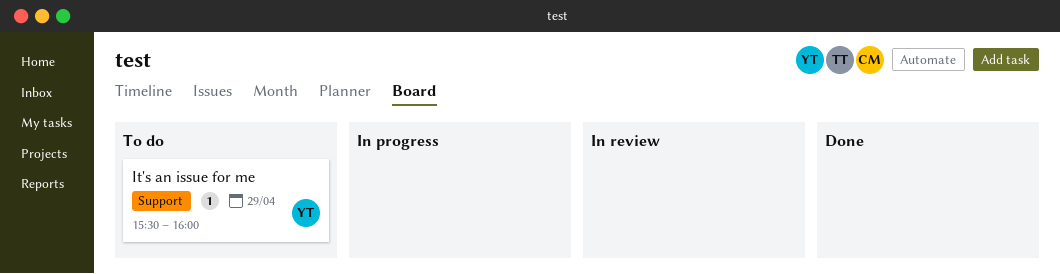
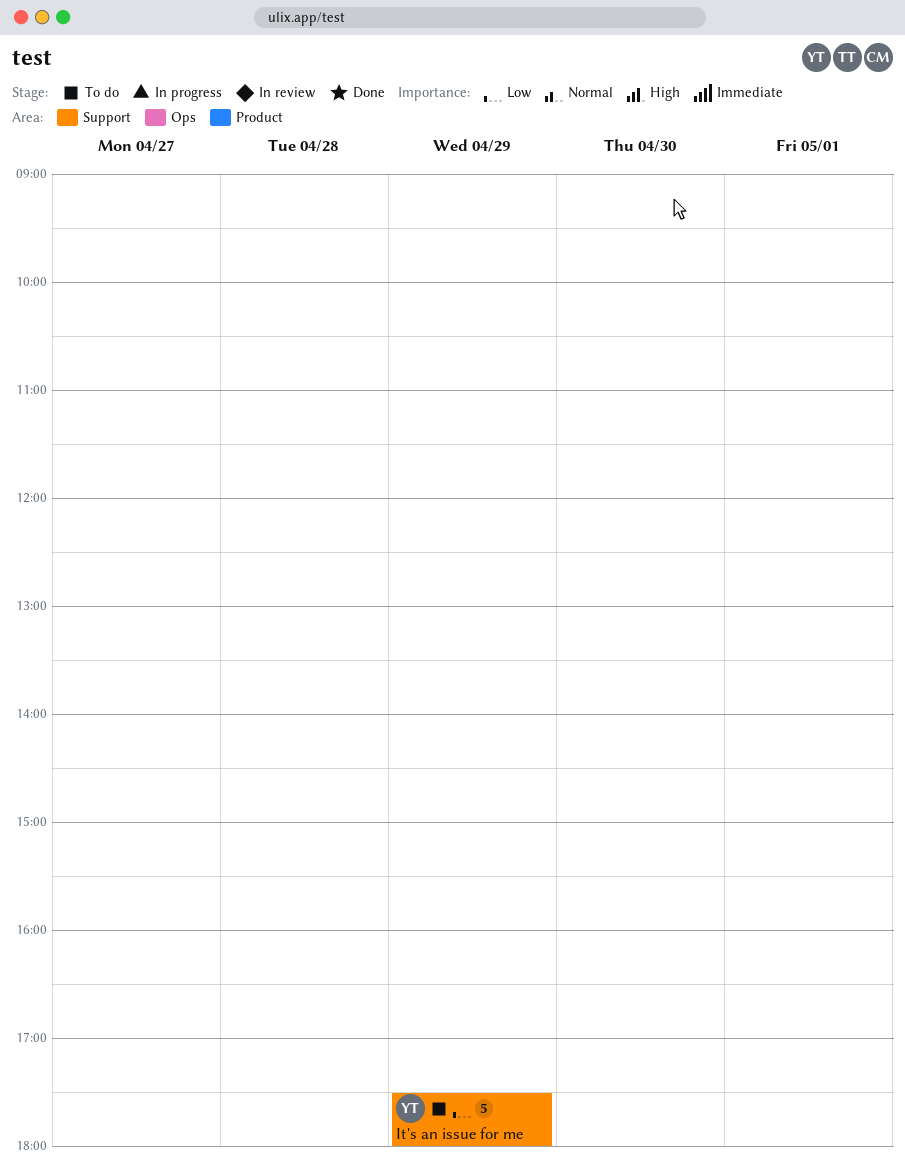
It's an issue for me, estimate: 1 -> 5
It's an issue for me, begins: 15:30 -> 17:30
It's an issue for me, ends: 16:00 -> 18:00

